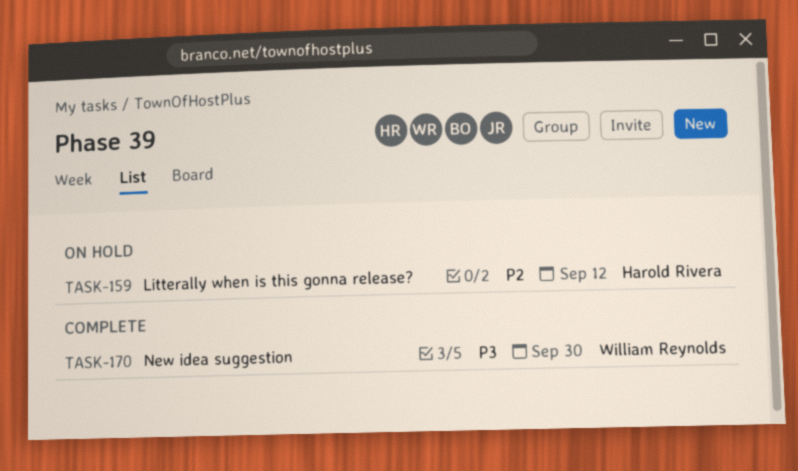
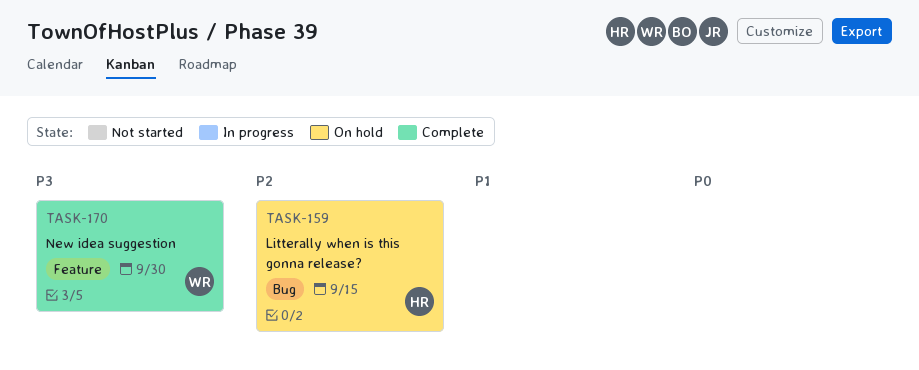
TASK-159, due: Sep 12 -> Sep 15

